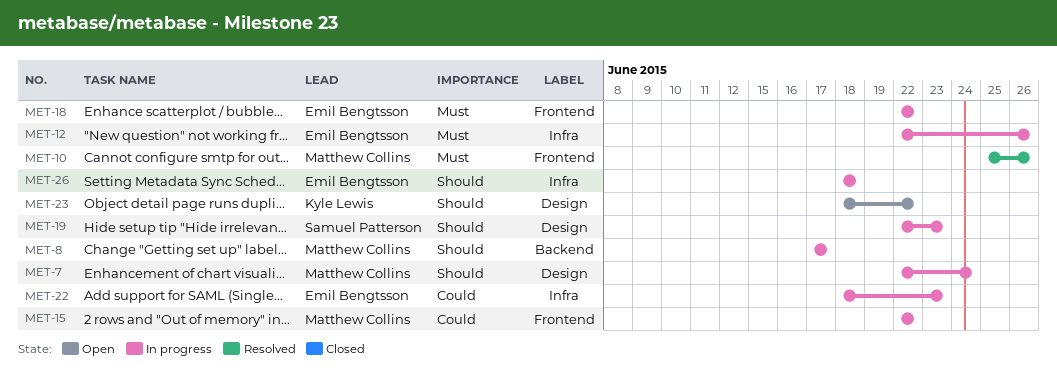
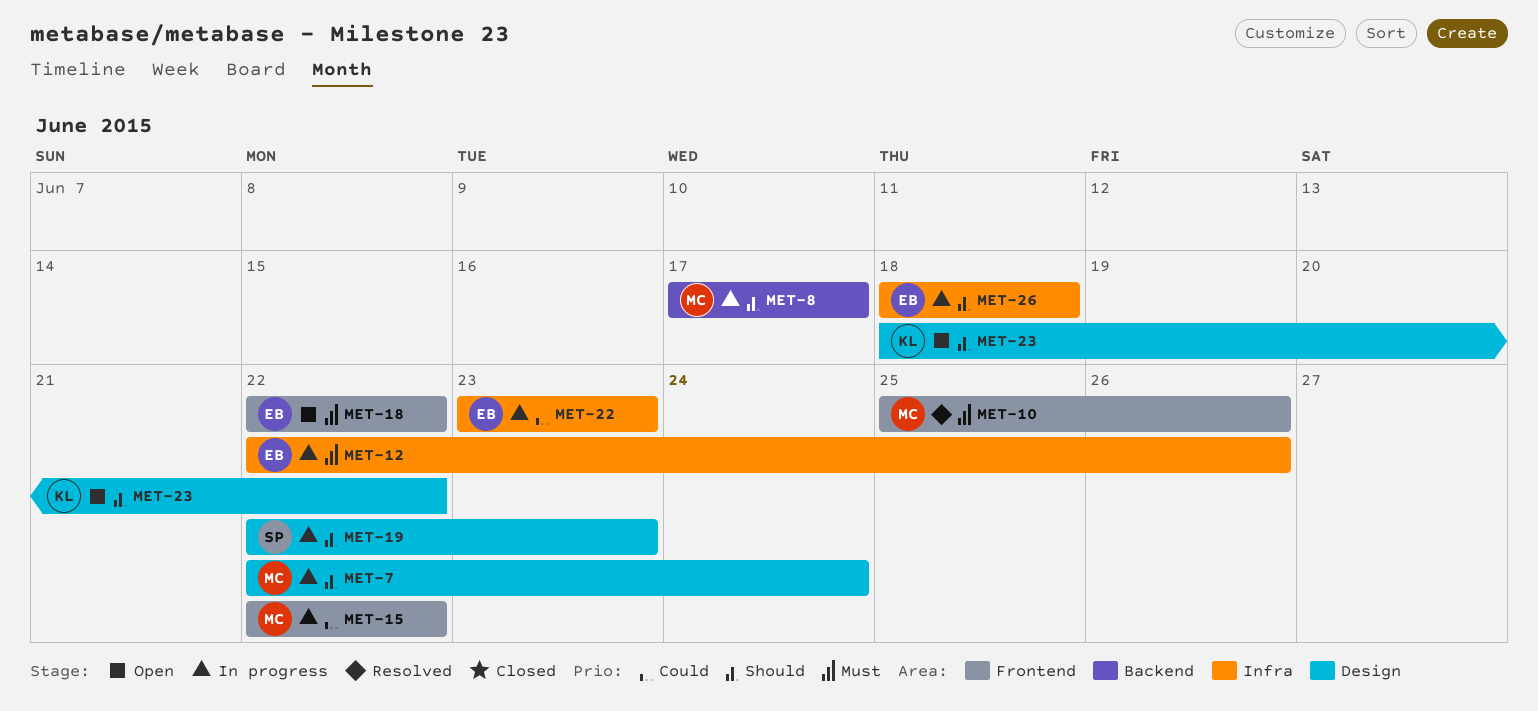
MET-18, status: In progress -> Open
MET-22, start: Jun 18 -> Jun 23

